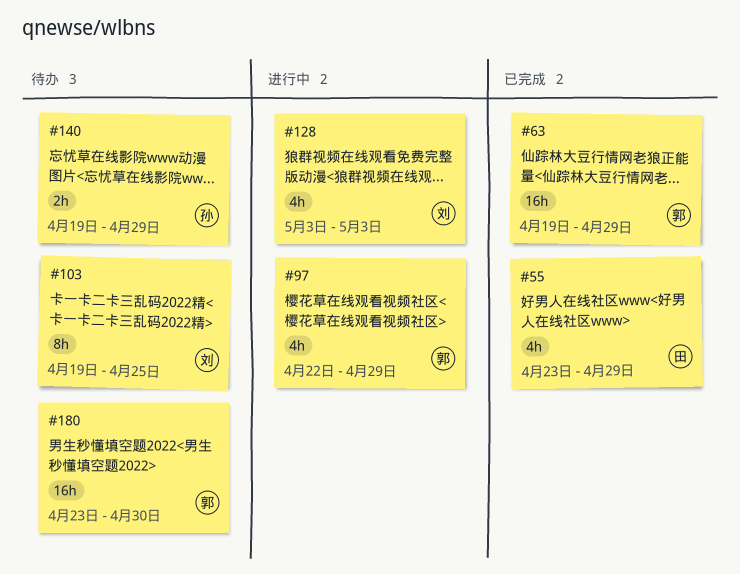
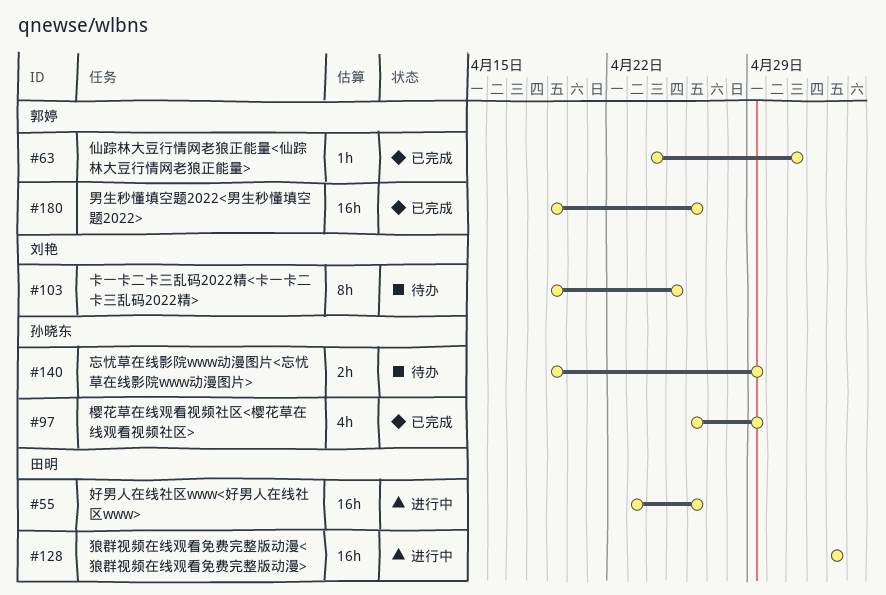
#55, status: 已完成 -> 进行中
#55, estimate: 4h -> 16h
#55, due: Apr 29 -> Apr 26
#63, estimate: 16h -> 1h
#63, start: Apr 19 -> Apr 24
#63, due: Apr 29 -> May 1
#97, status: 进行中 -> 已完成
#97, owner: 郭婷 -> 孙晓东
#97, start: Apr 22 -> Apr 26
#128, owner: 刘艳 -> 田明
#128, estimate: 4h -> 16h
#180, status: 待办 -> 已完成
#180, start: Apr 23 -> Apr 19
#180, due: Apr 30 -> Apr 26

